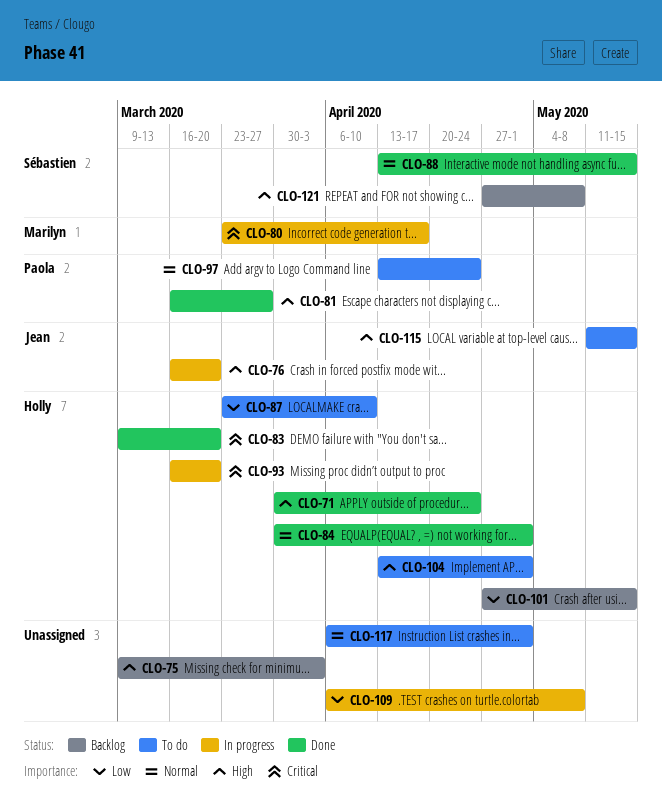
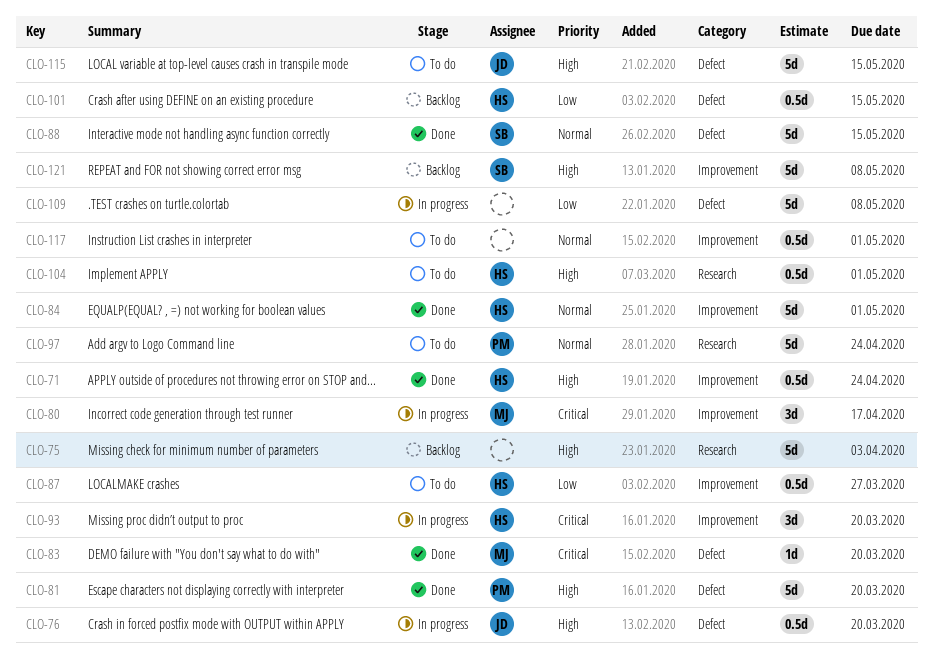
CLO-81, due: Mar 27 -> Mar 20
CLO-83, owner: Holly -> Marilyn
CLO-87, due: Apr 10 -> Mar 27

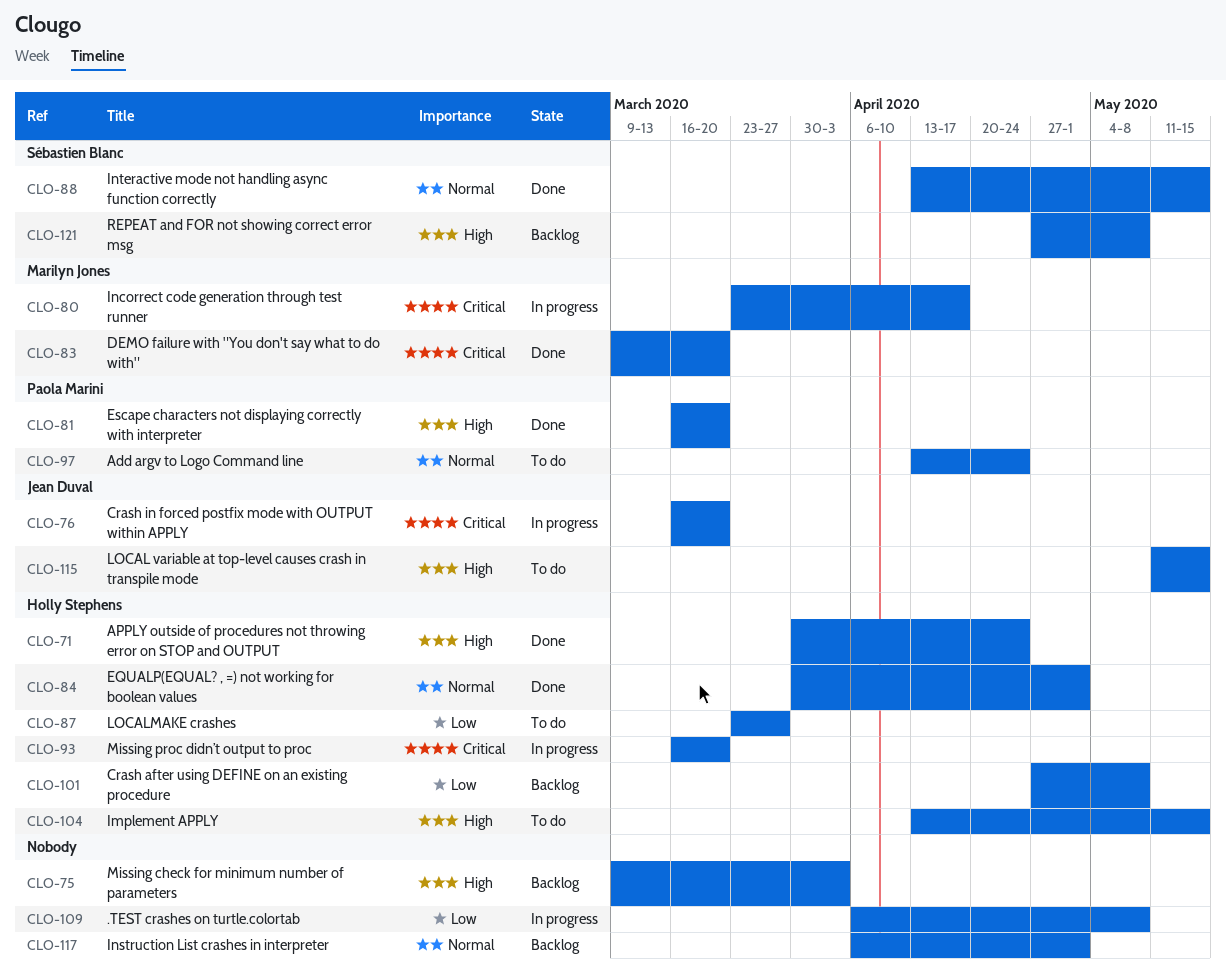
CLO-76, priority: High -> Critical
CLO-101, due: May 15 -> May 8
CLO-104, due: May 1 -> May 15
CLO-117, status: To do -> Backlog

